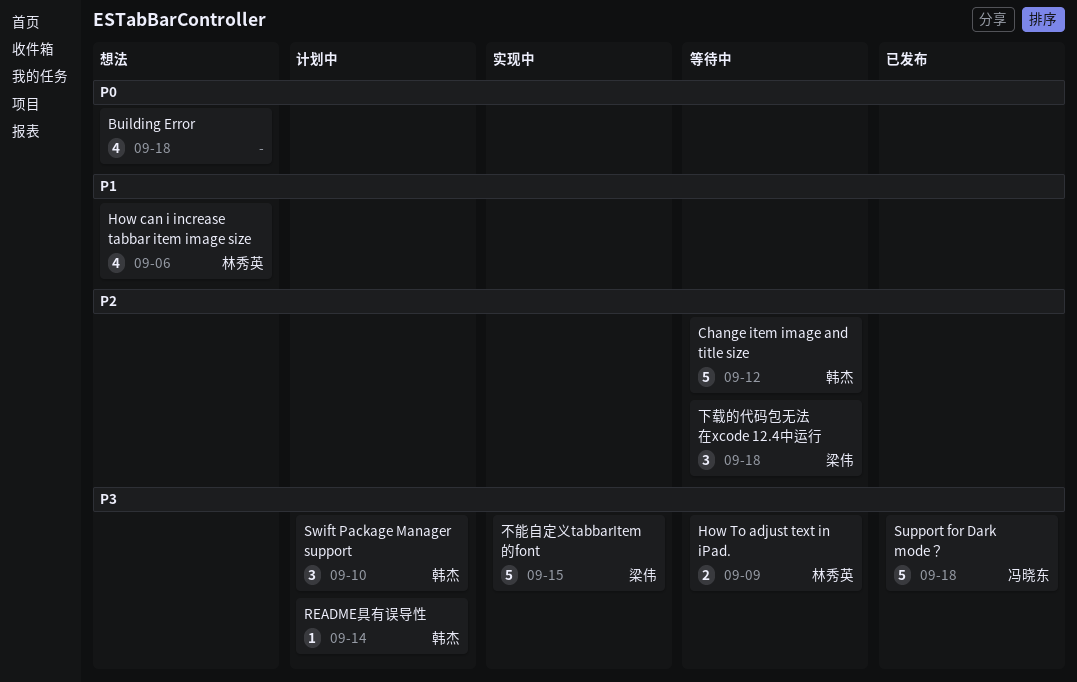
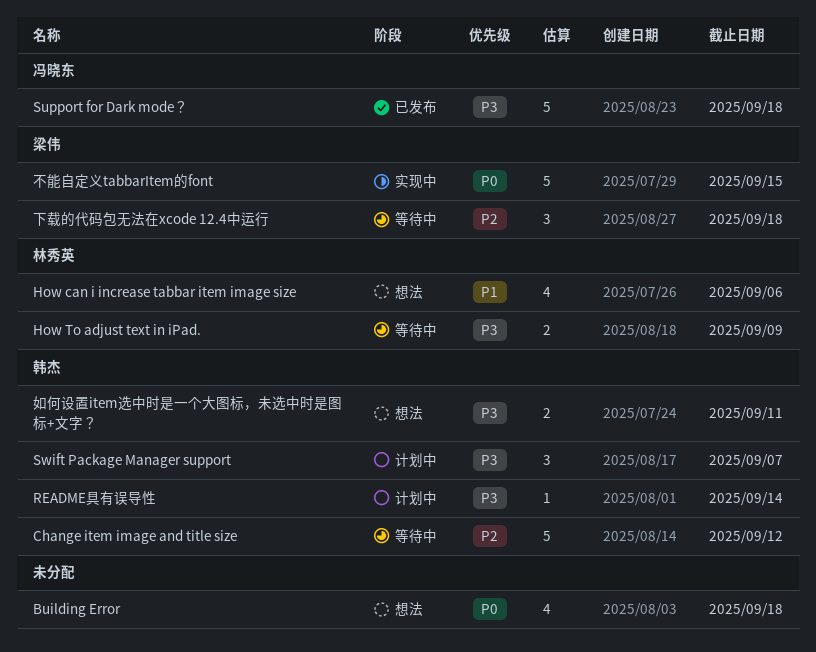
Swift Package Manager support, due: Sep 10 -> Sep 7
不能自定义tabbarItem的font, priority: P3 -> P0
如何设置item选中时是一个大图标，未选中时是图标+文字？: none -> present

